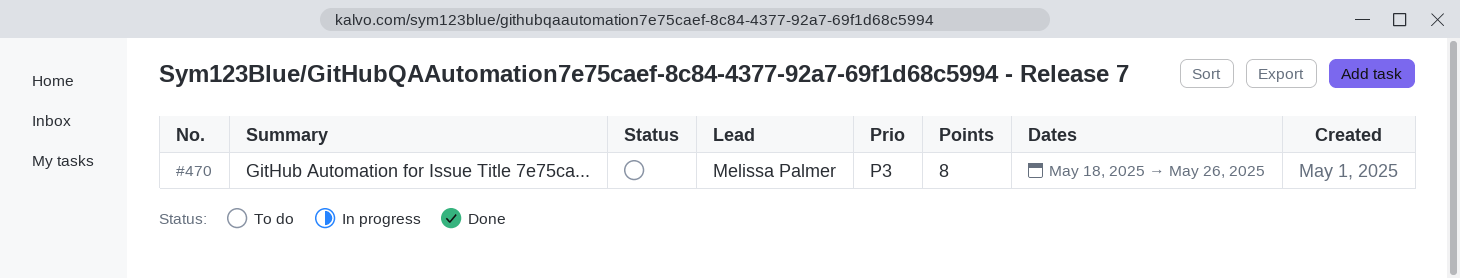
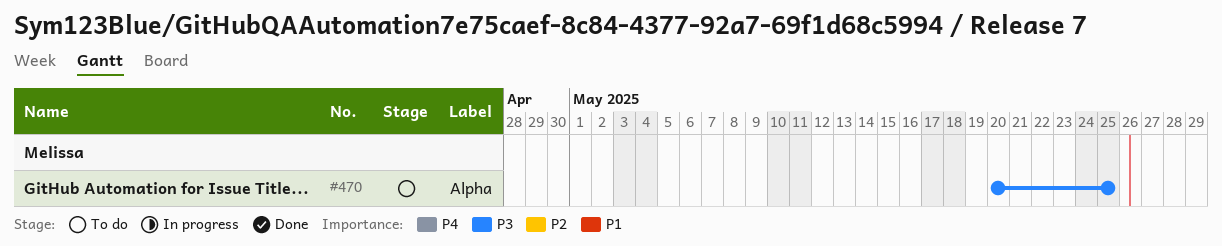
#470, start: May 18 -> May 20
#470, due: May 26 -> May 25

